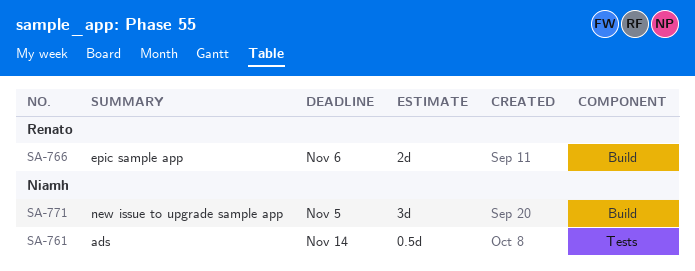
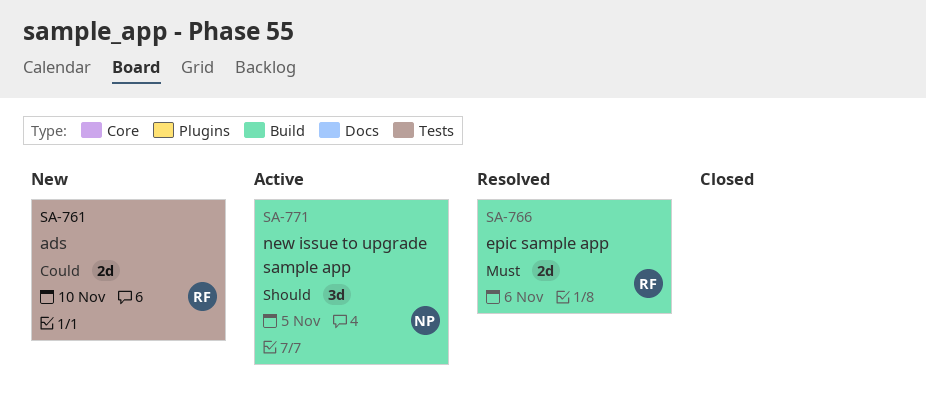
SA-761, owner: Niamh -> Renato
SA-761, estimate: 0.5d -> 2d
SA-761, due: Nov 14 -> Nov 10

